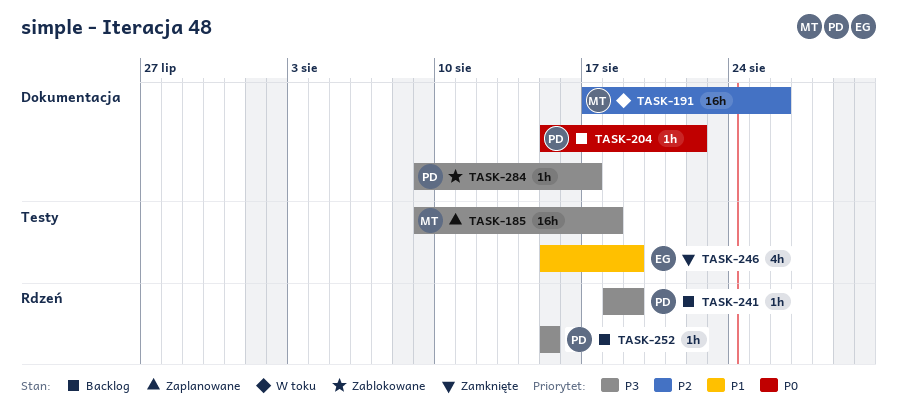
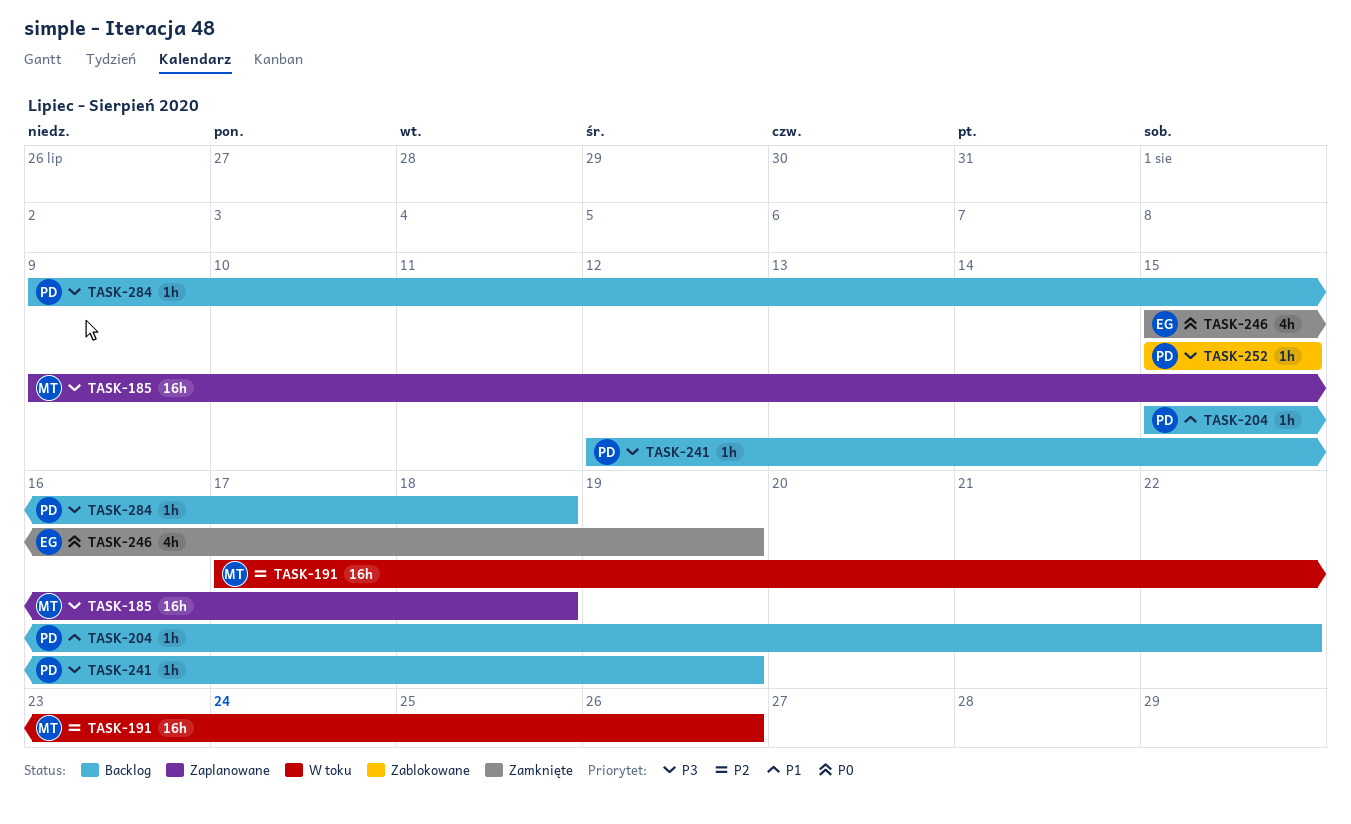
TASK-204, priority: P0 -> P1
TASK-241, start: Aug 18 -> Aug 12
TASK-246, priority: P1 -> P0
TASK-252, status: Backlog -> Zablokowane
TASK-284, status: Zablokowane -> Backlog
TASK-284, due: Aug 17 -> Aug 18

